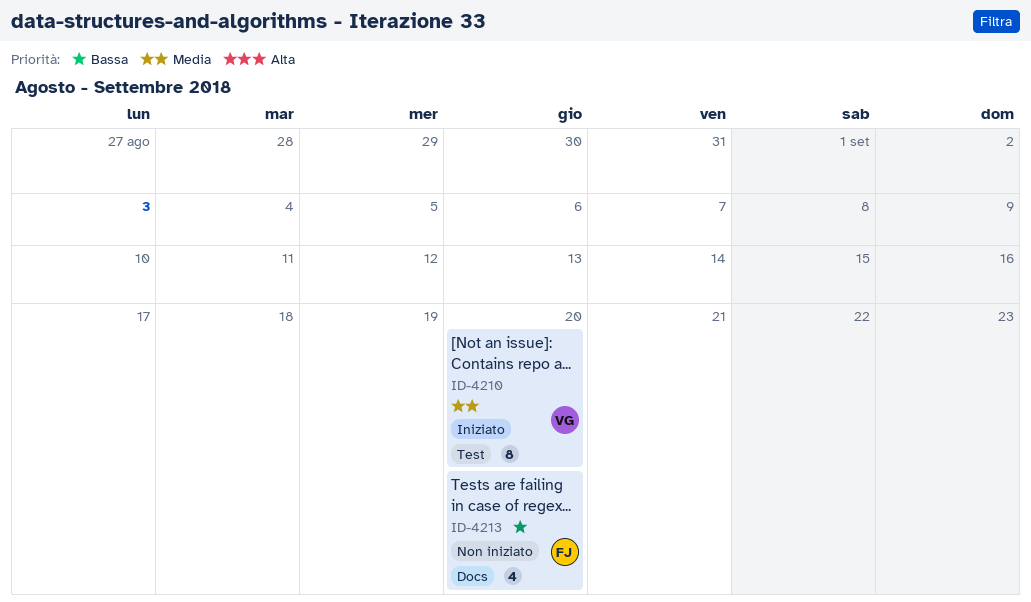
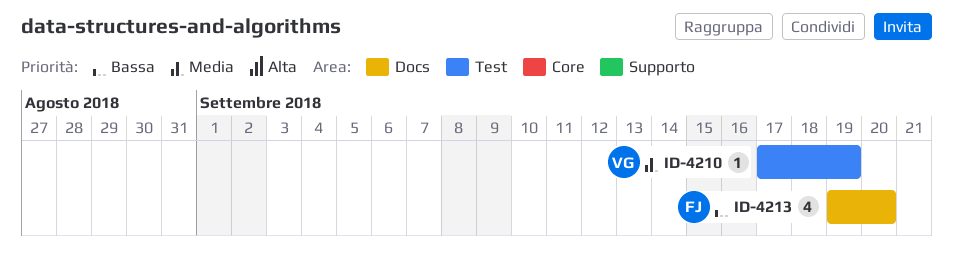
ID-4210, estimate: 8 -> 1
ID-4210, due: Sep 20 -> Sep 19

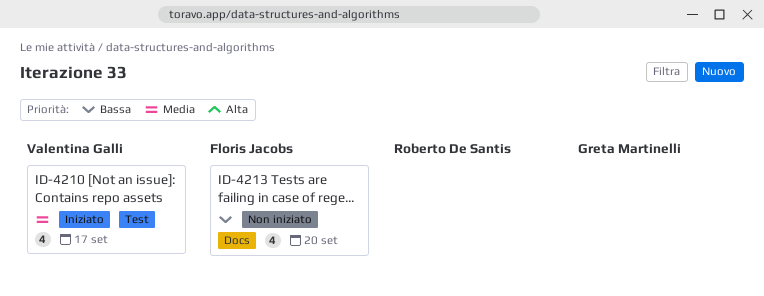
ID-4210, estimate: 1 -> 4
ID-4210, due: Sep 19 -> Sep 17

